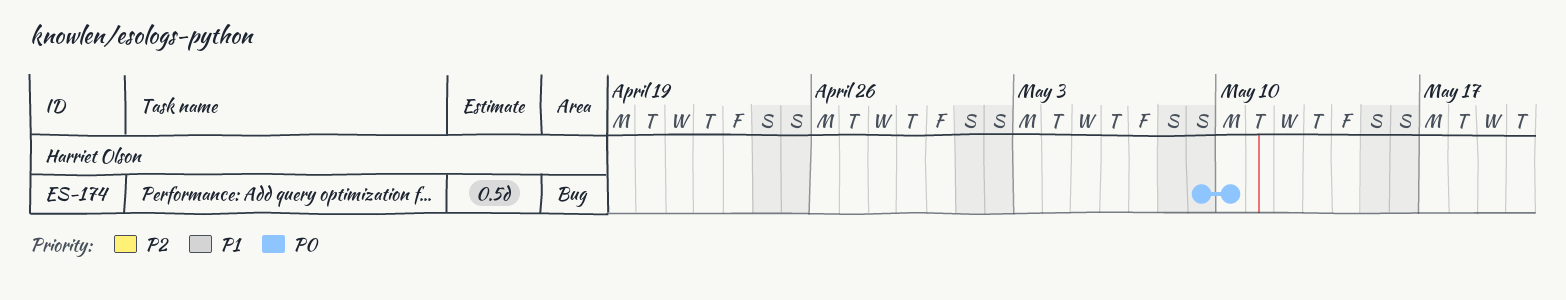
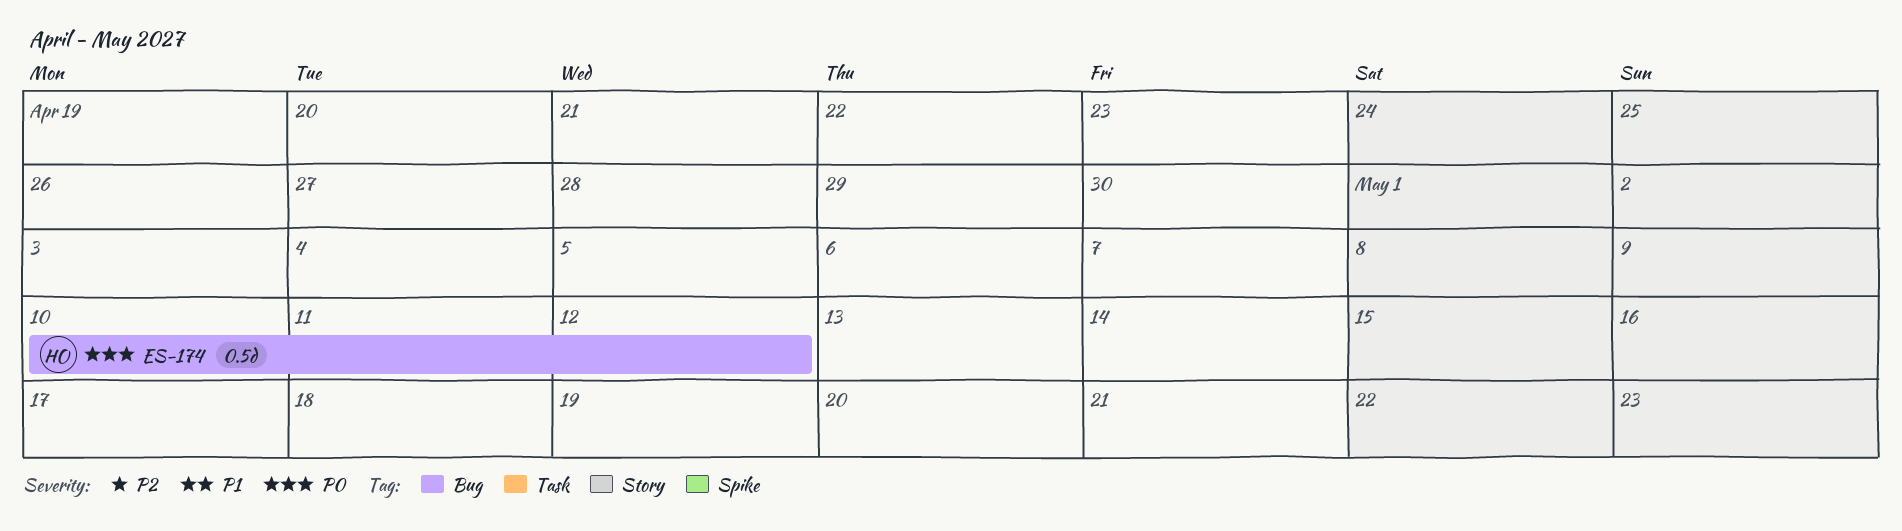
ES-174, start: May 9 -> May 10
ES-174, due: May 10 -> May 12

